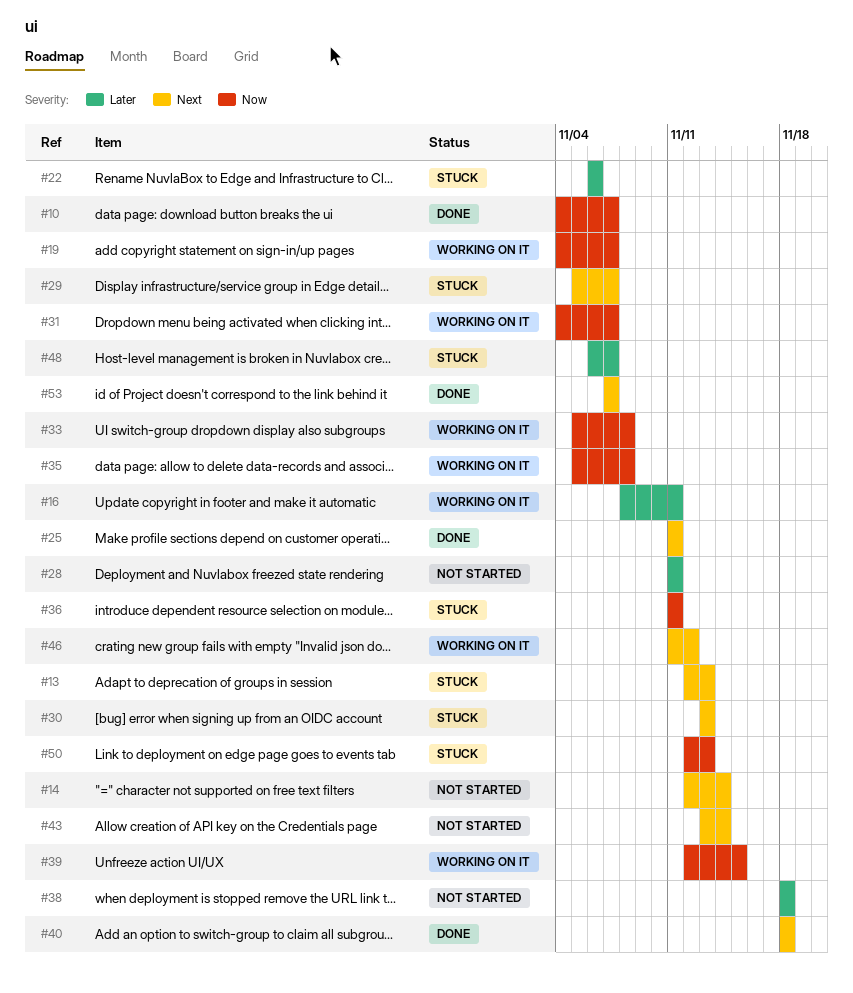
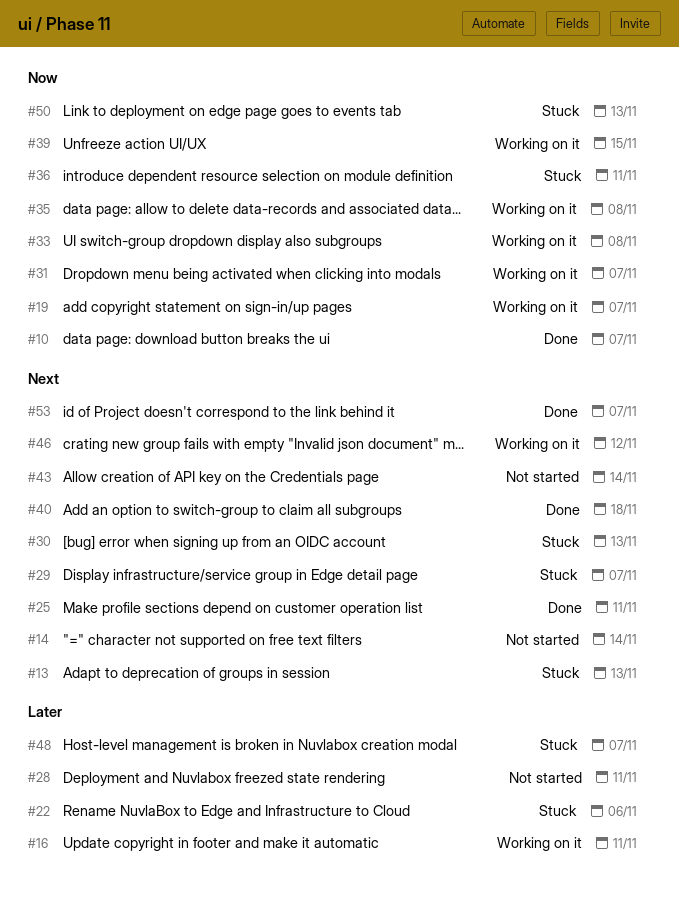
#38: present -> none

